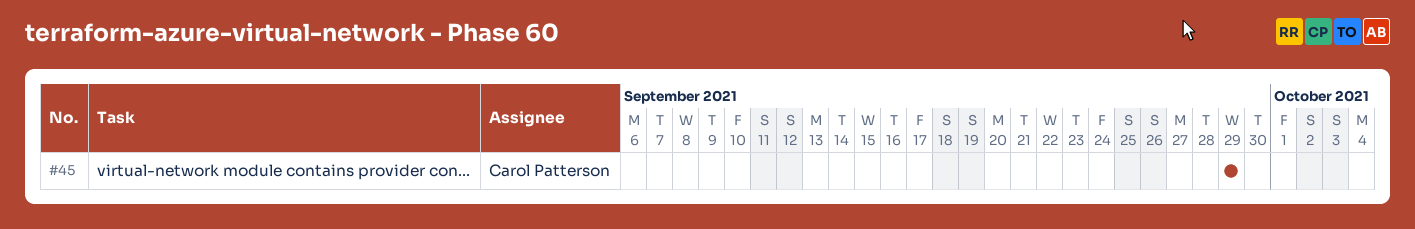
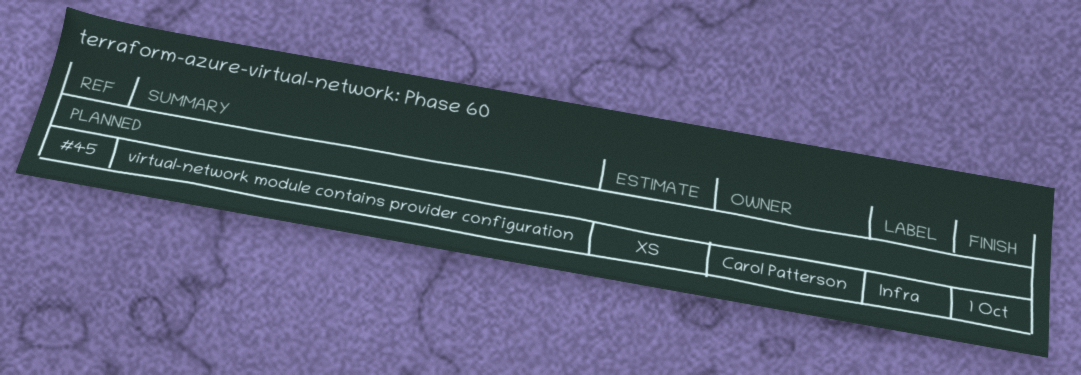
#45, due: Sep 29 -> Oct 1

